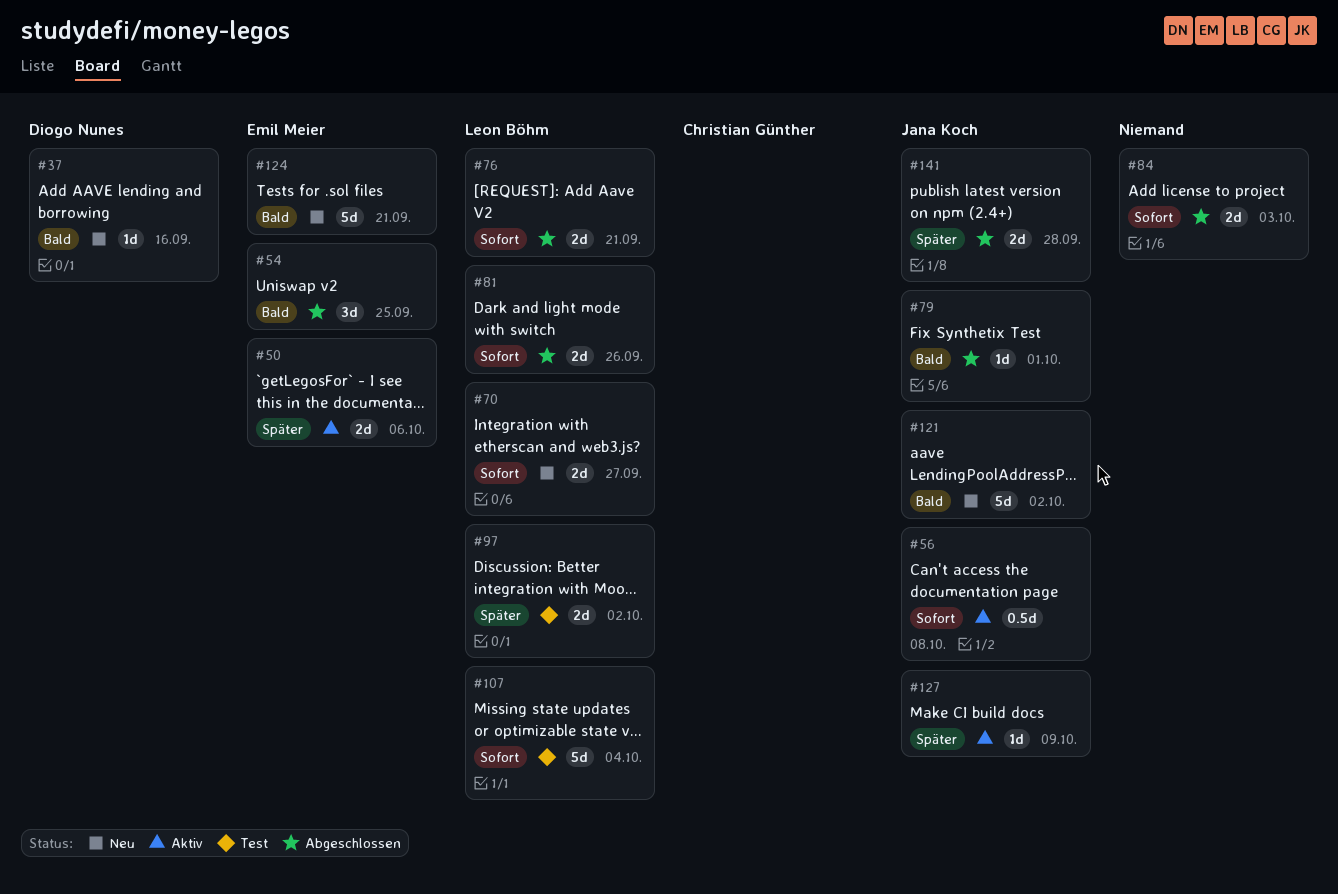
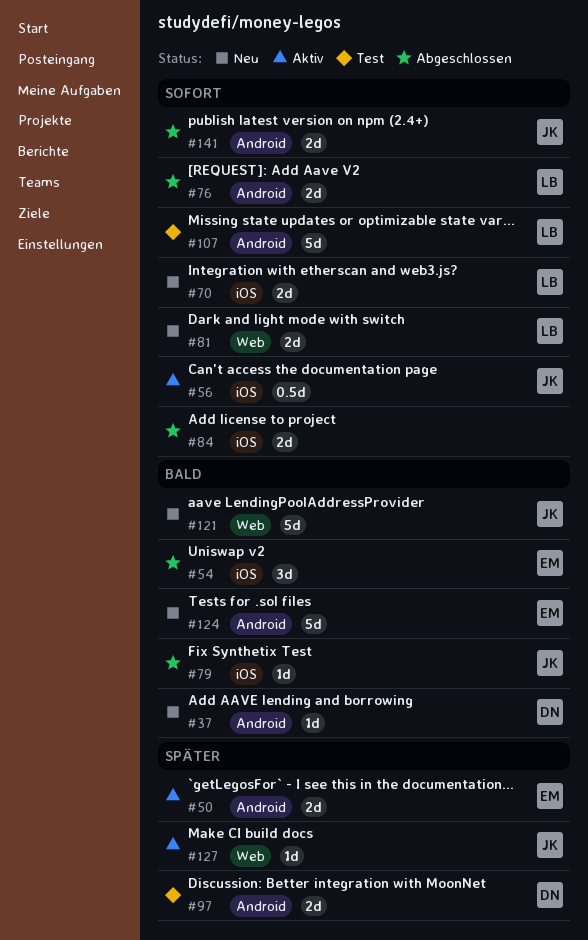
#81, status: Abgeschlossen -> Neu
#97, owner: Leon Böhm -> Diogo Nunes
#141, priority: Später -> Sofort

